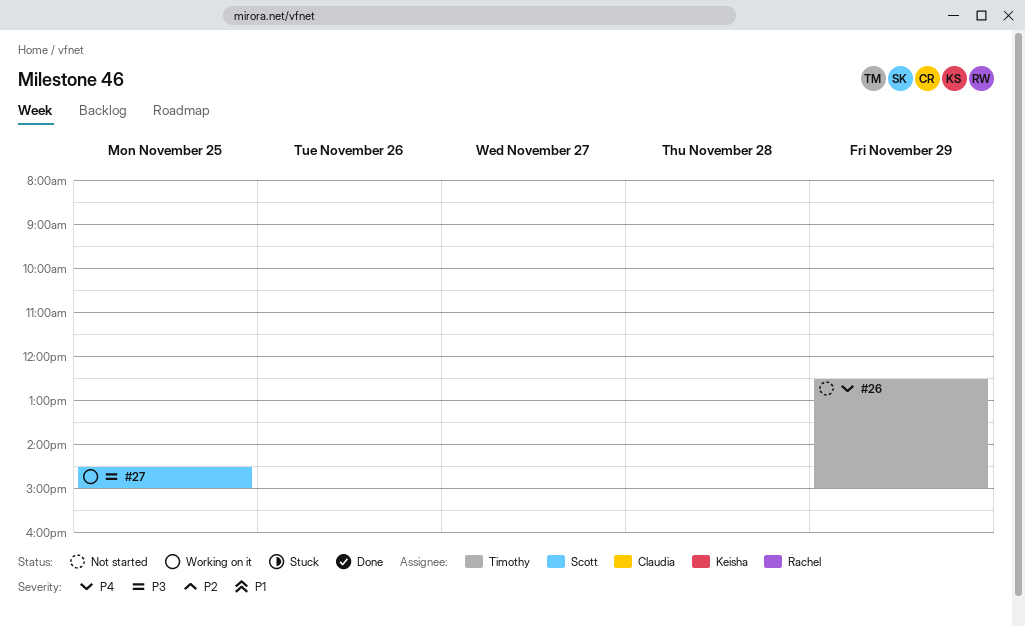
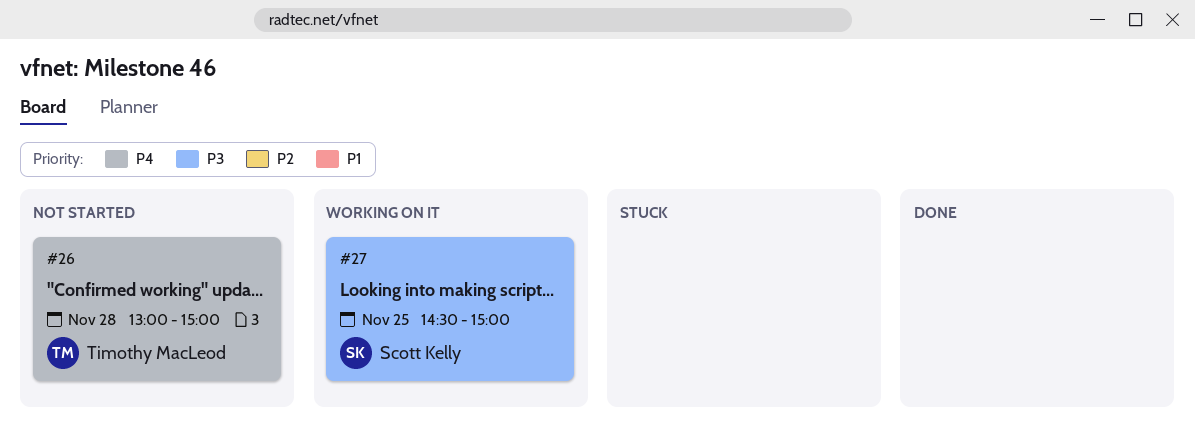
#26, day: Nov 29 -> Nov 28
#26, begins: 12:30 -> 13:00

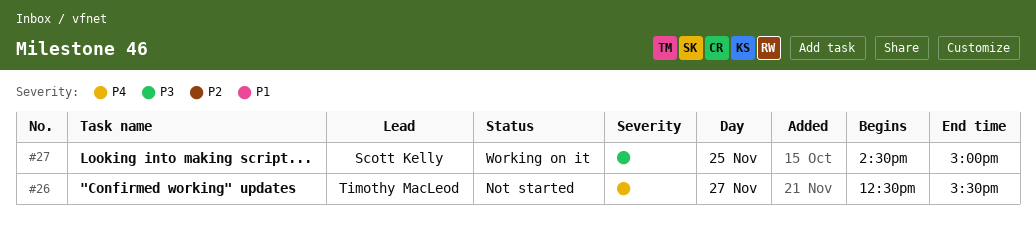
#26, day: Nov 28 -> Nov 27
#26, begins: 13:00 -> 12:30
#26, ends: 15:00 -> 15:30

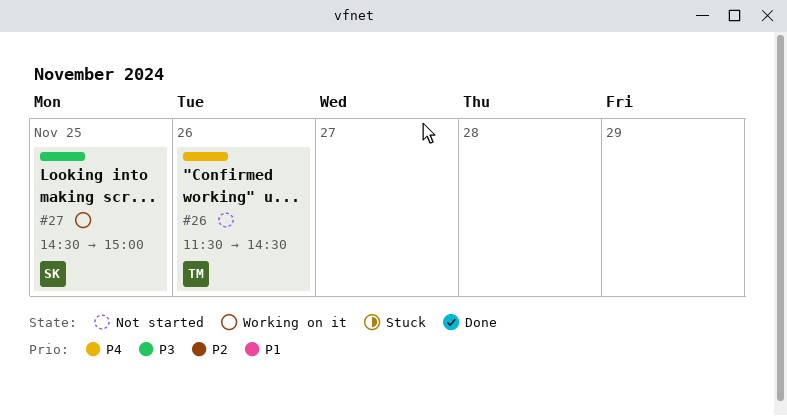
#26, day: Nov 27 -> Nov 26
#26, begins: 12:30 -> 11:30
#26, ends: 15:30 -> 14:30

